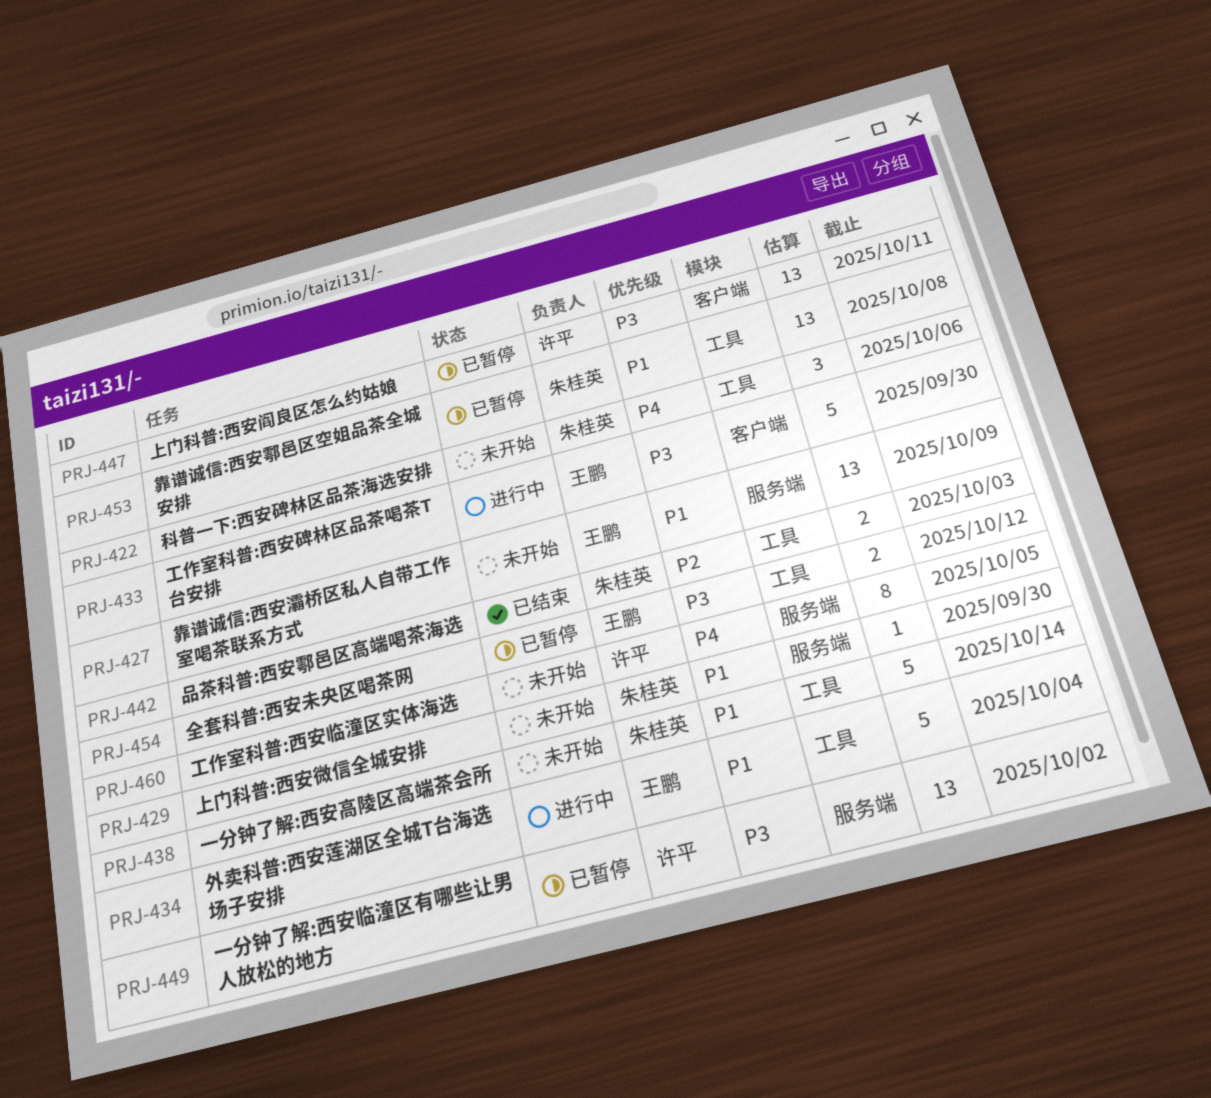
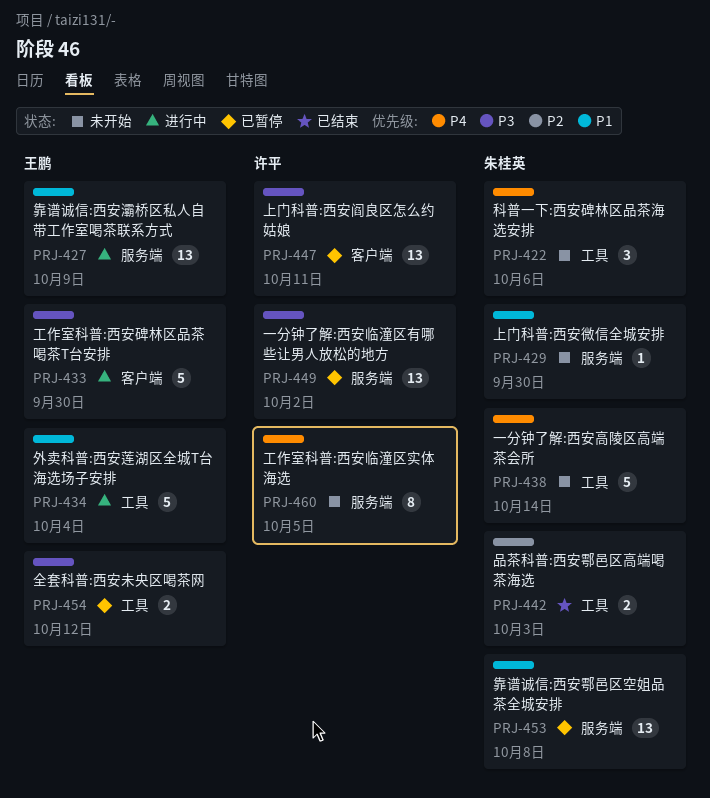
PRJ-427, status: 未开始 -> 进行中
PRJ-438, priority: P1 -> P4
PRJ-453, label: 工具 -> 服务端

